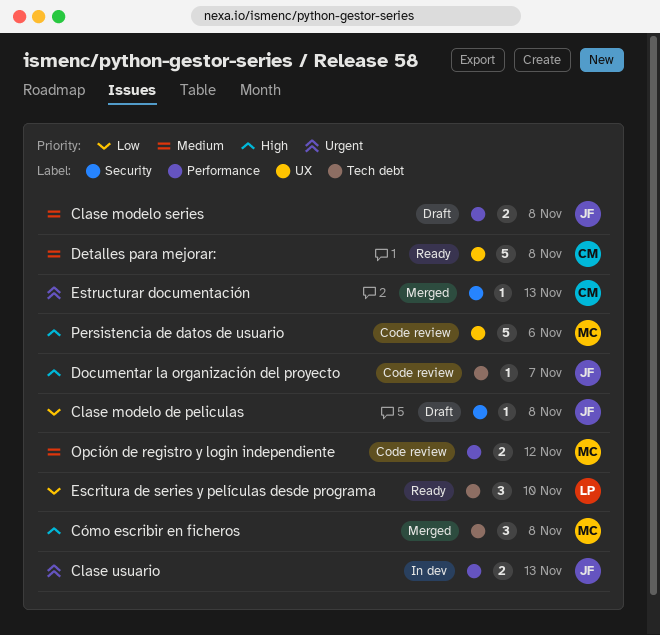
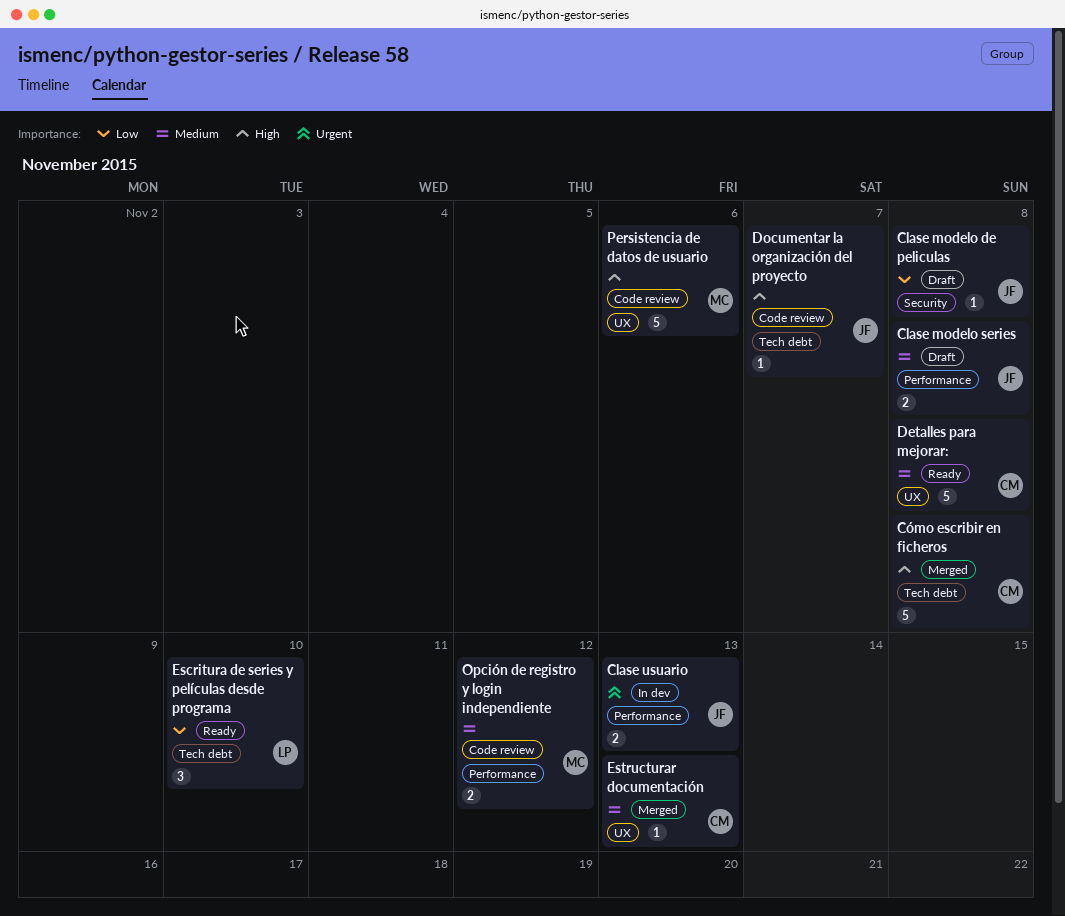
Cómo escribir en ficheros, owner: MC -> CM
Cómo escribir en ficheros, estimate: 3 -> 5
Estructurar documentación, priority: Urgent -> Medium
Estructurar documentación, label: Security -> UX

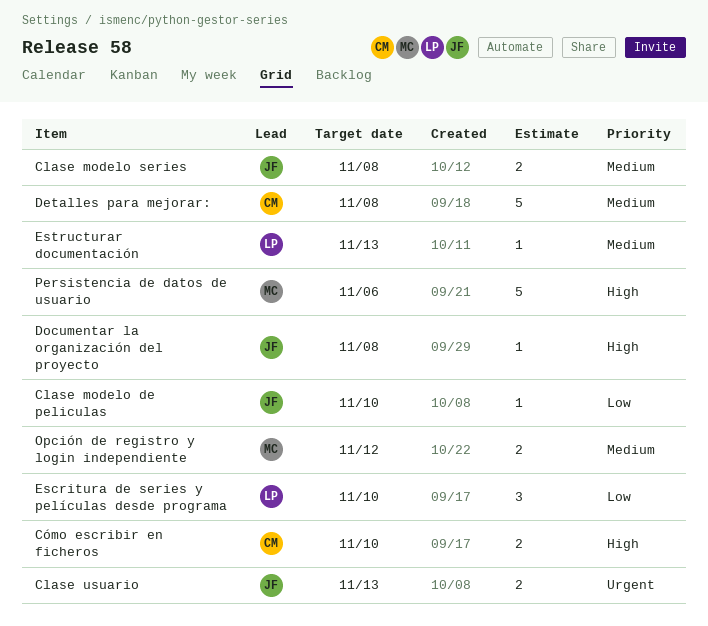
Clase modelo de peliculas, due: Nov 8 -> Nov 10
Cómo escribir en ficheros, estimate: 5 -> 2
Cómo escribir en ficheros, due: Nov 8 -> Nov 10
Documentar la organización del proyecto, due: Nov 7 -> Nov 8
Estructurar documentación, owner: CM -> LP

